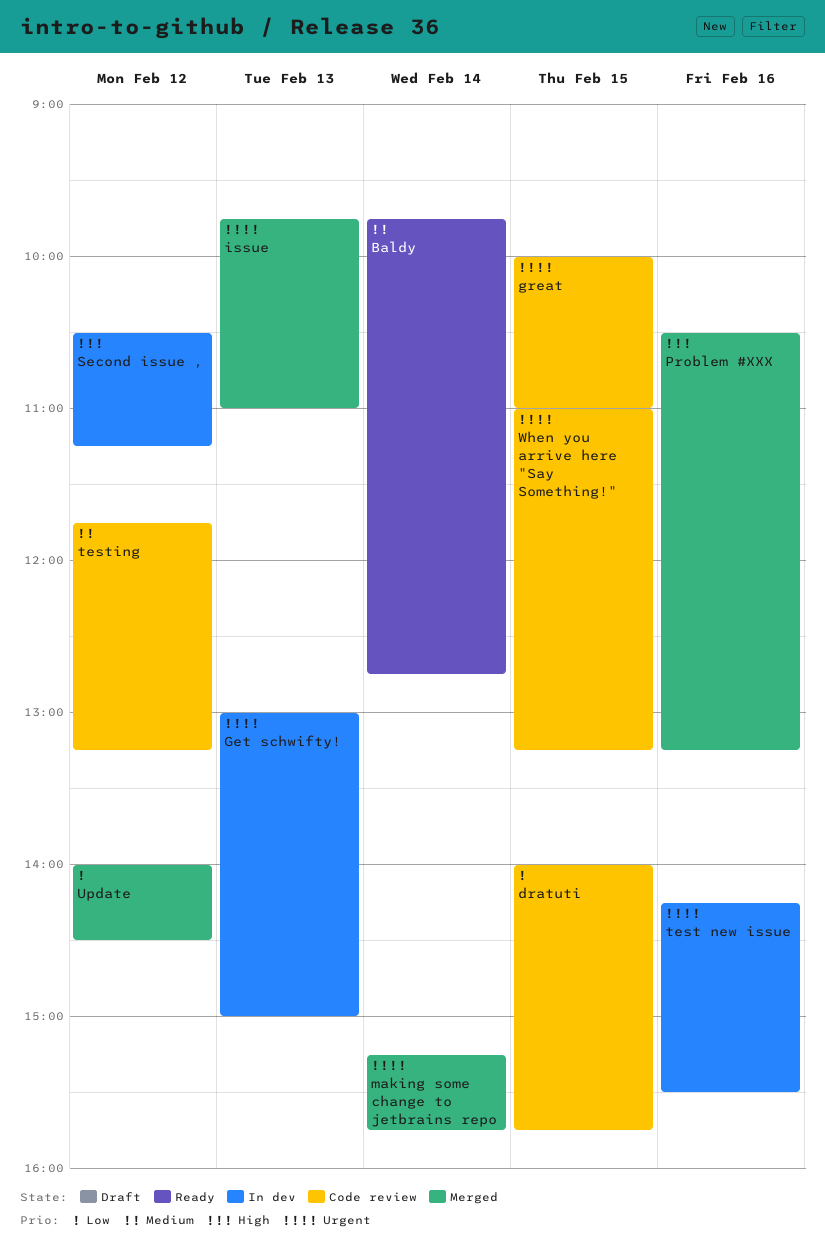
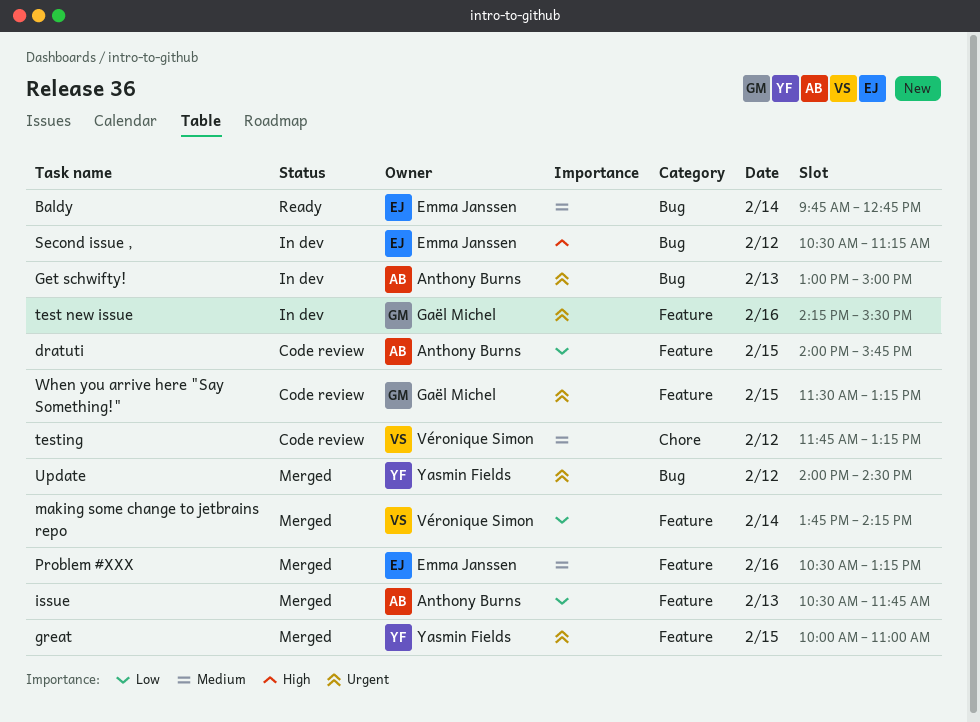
great, status: Code review -> Merged
issue, priority: Urgent -> Low
issue, begins: 09:45 -> 10:30
issue, ends: 11:00 -> 11:45
making some change to jetbrains repo, priority: Urgent -> Low
making some change to jetbrains repo, begins: 15:15 -> 13:45
making some change to jetbrains repo, ends: 15:45 -> 14:15
Problem #XXX, priority: High -> Medium
Update, priority: Low -> Urgent
When you arrive here "Say Something!", begins: 11:00 -> 11:30

